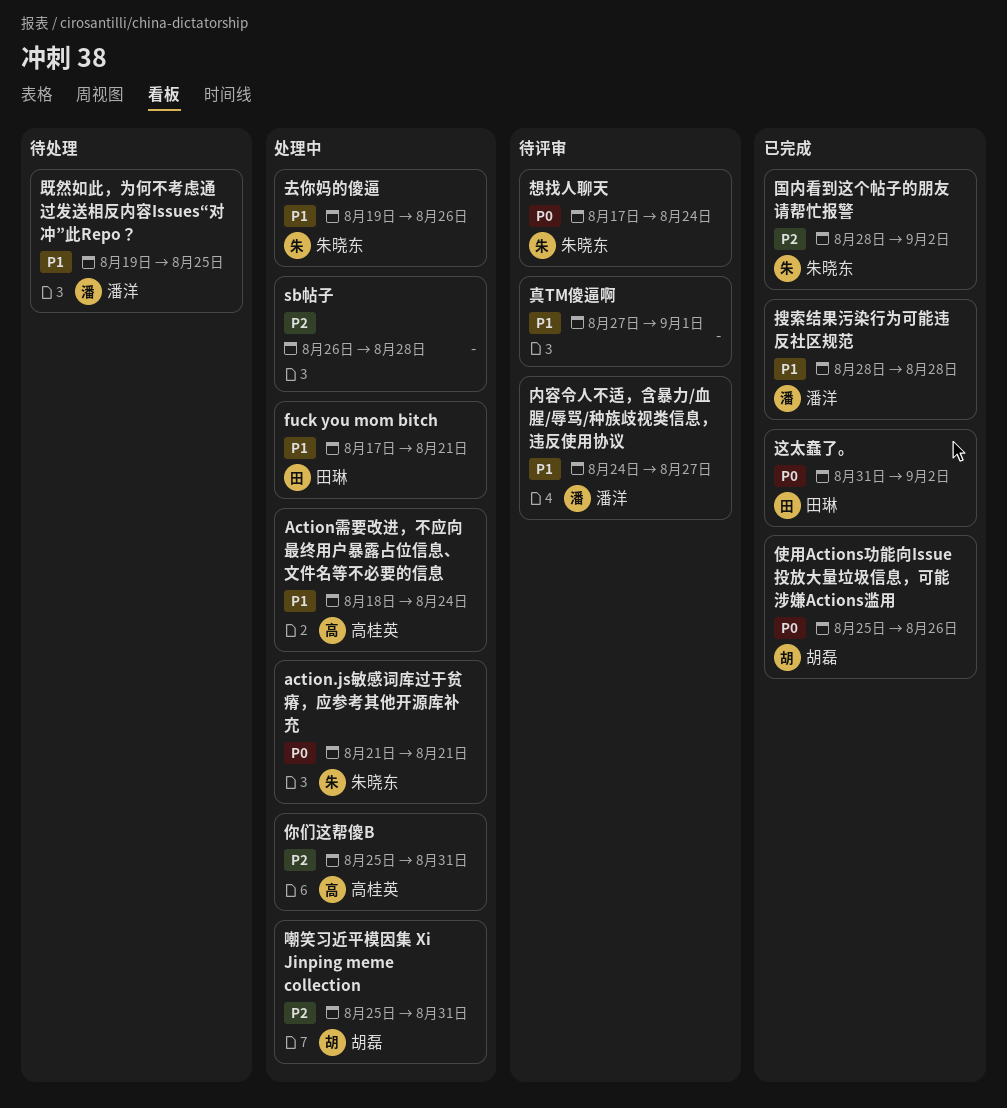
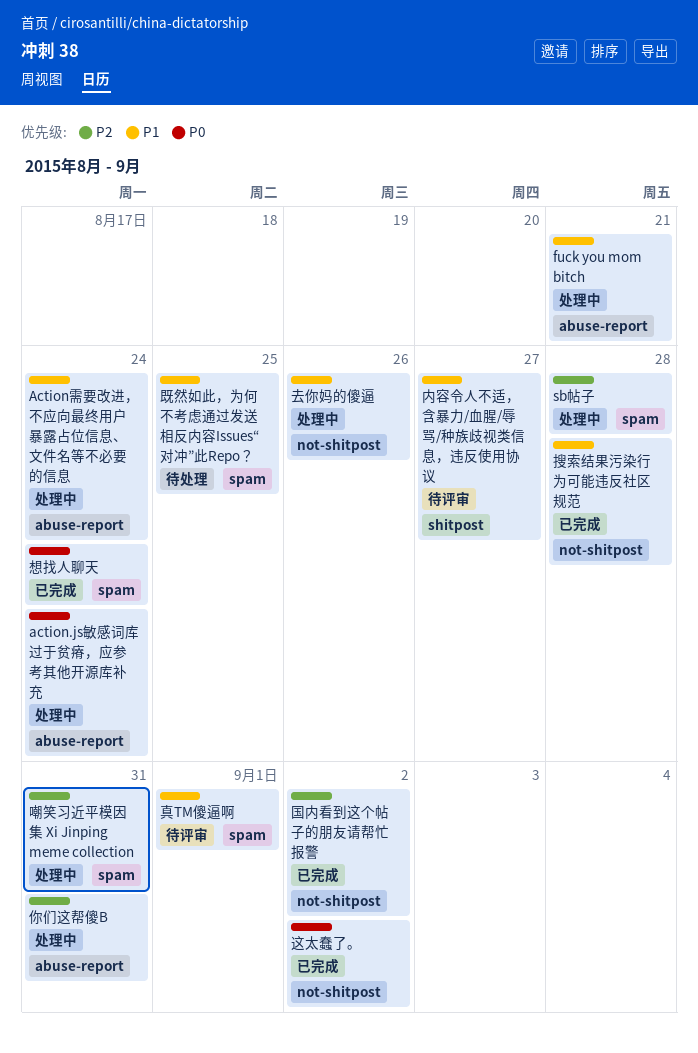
action.js敏感词库过于贫瘠，应参考其他开源库补充, due: Aug 21 -> Aug 24
使用Actions功能向Issue投放大量垃圾信息，可能涉嫌Actions滥用: present -> none
想找人聊天, status: 待评审 -> 已完成

